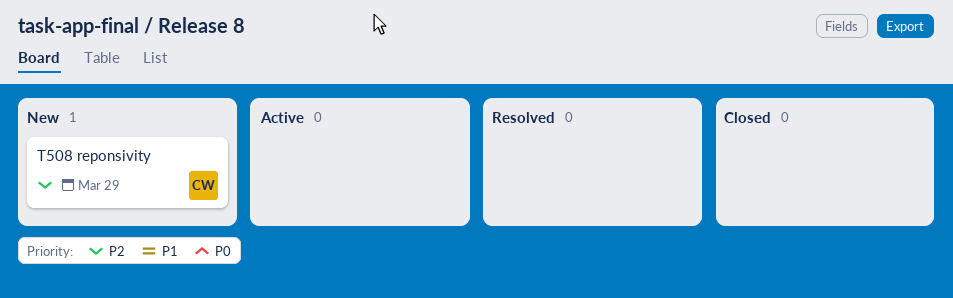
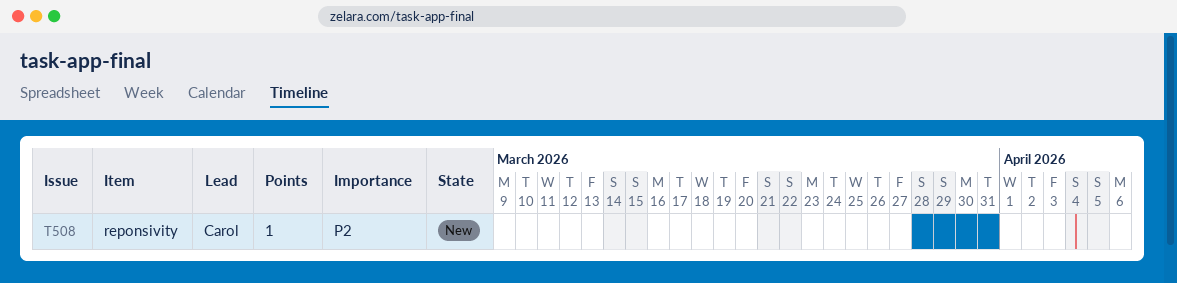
T508, due: Mar 29 -> Mar 31

